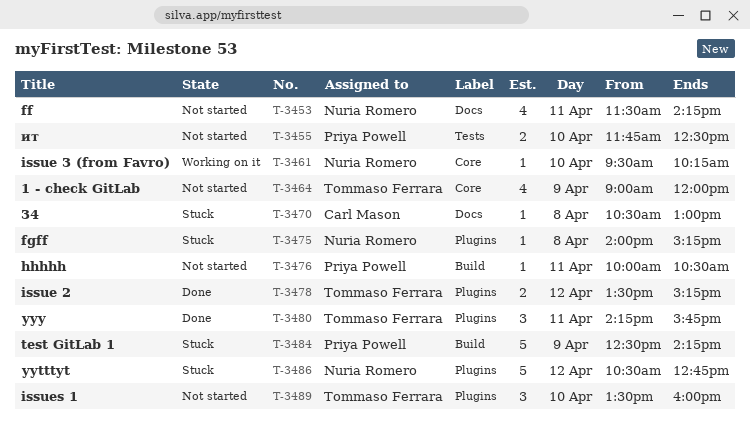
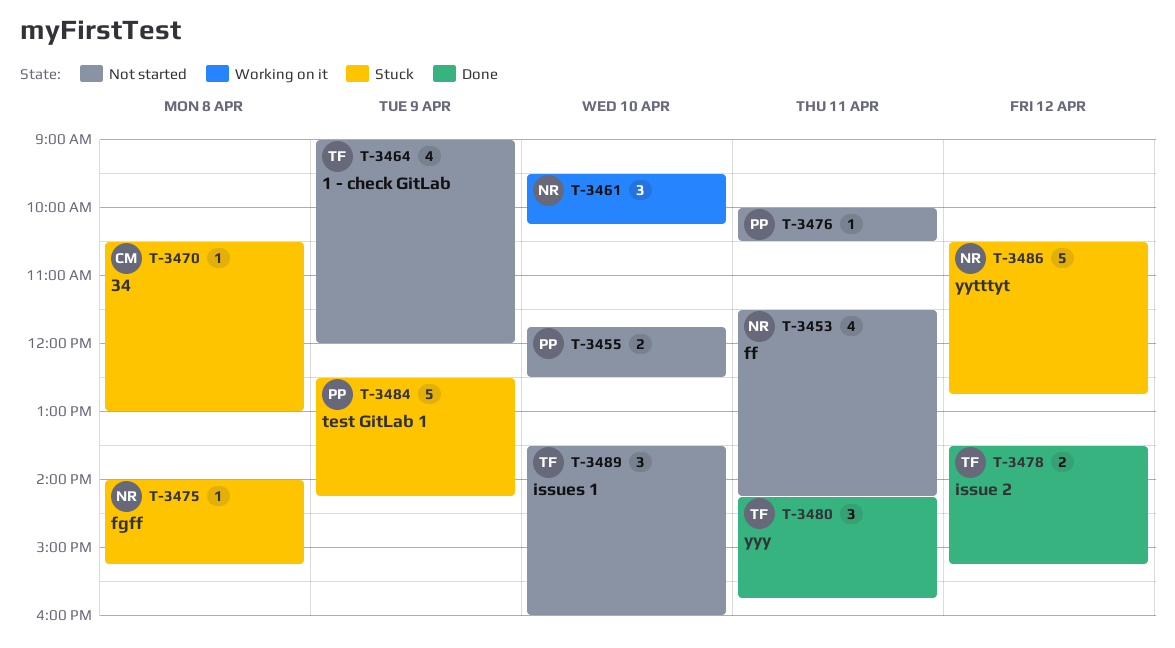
T-3461, estimate: 1 -> 3

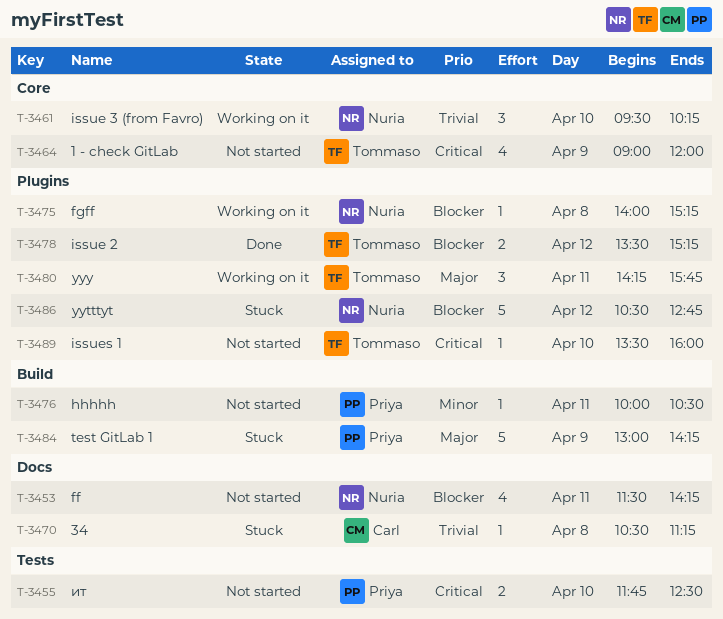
T-3470, ends: 13:00 -> 11:15
T-3475, status: Stuck -> Working on it
T-3480, status: Done -> Working on it
T-3484, begins: 12:30 -> 13:00
T-3489, estimate: 3 -> 1

